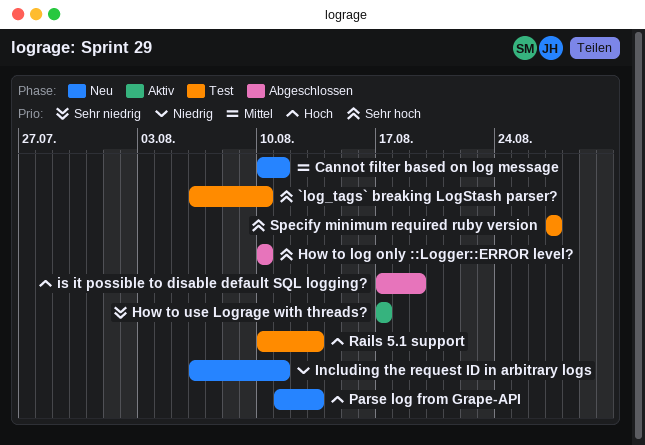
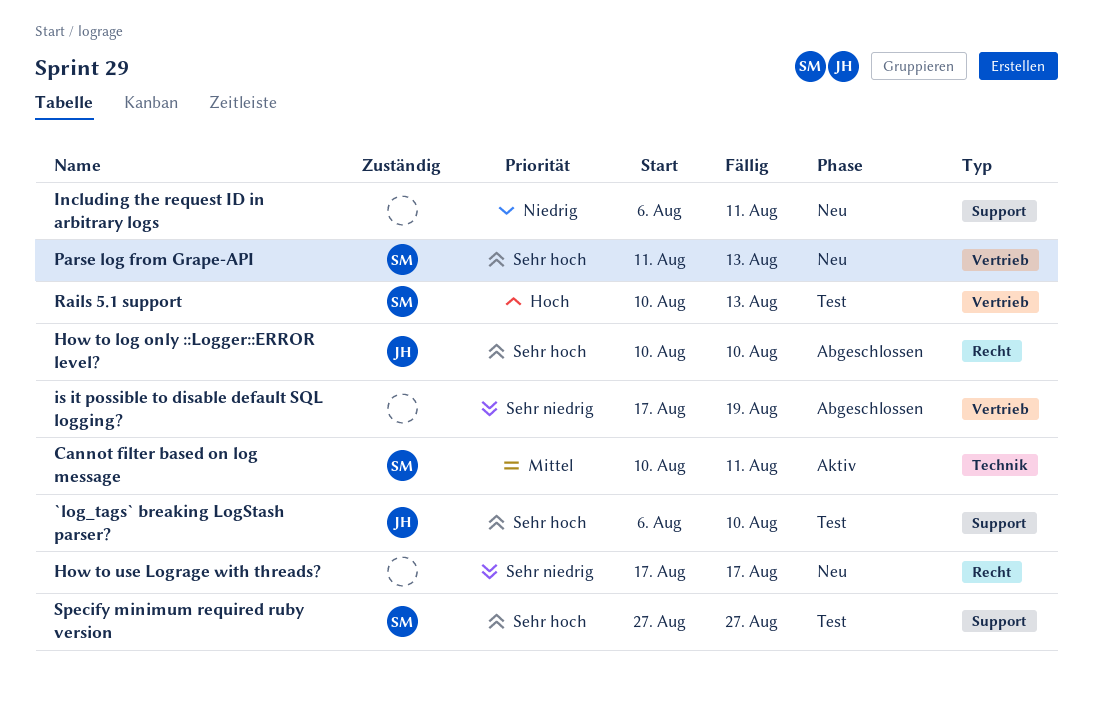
Cannot filter based on log message, status: Neu -> Aktiv
How to use Lograge with threads?, status: Aktiv -> Neu
is it possible to disable default SQL logging?, priority: Hoch -> Sehr niedrig
Parse log from Grape-API, priority: Hoch -> Sehr hoch

